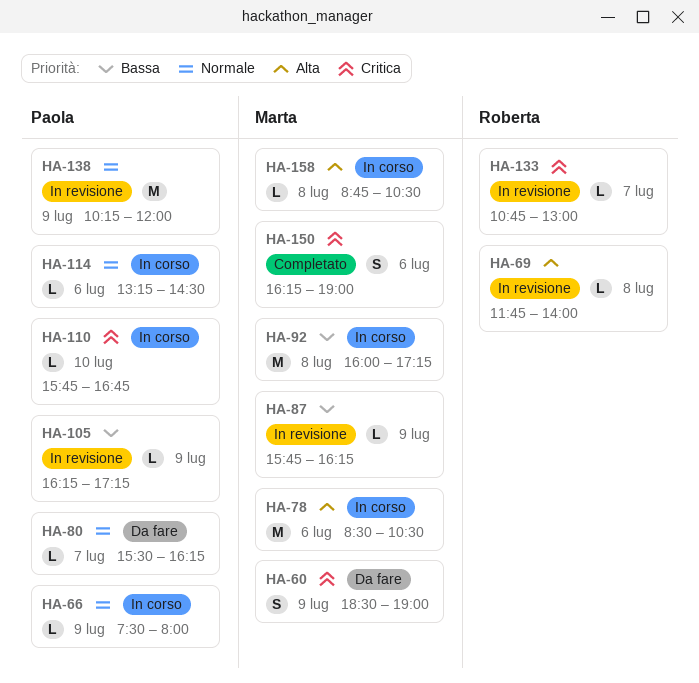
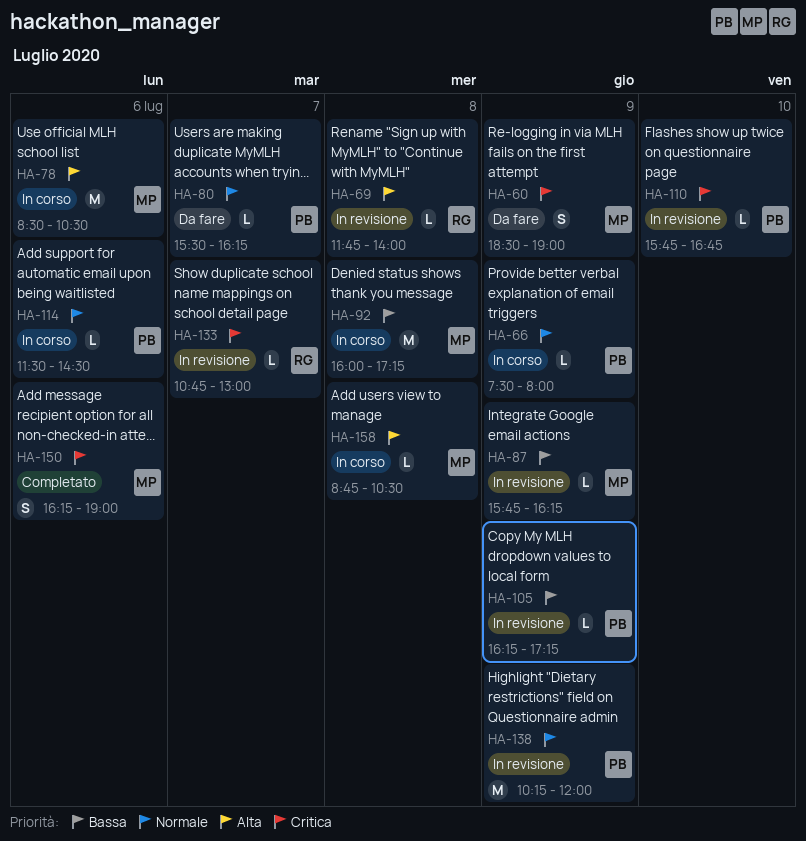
HA-110, status: In corso -> In revisione
HA-114, begins: 13:15 -> 11:30

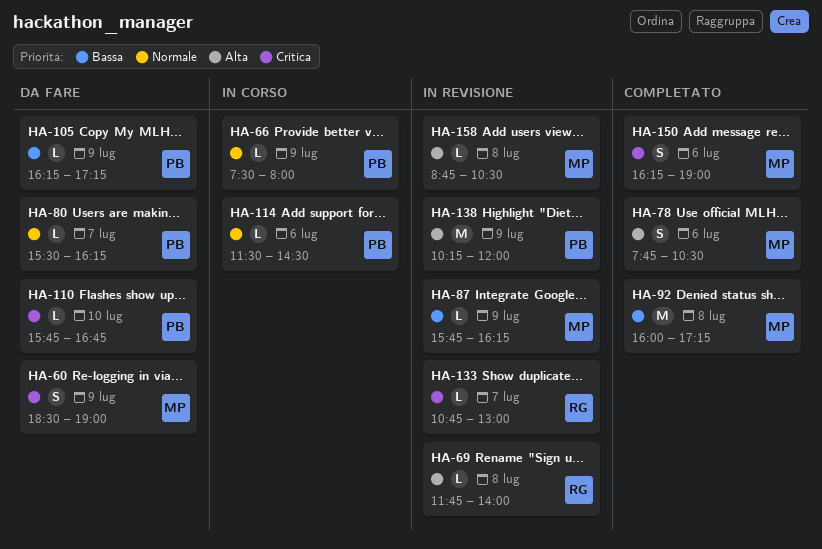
HA-78, status: In corso -> Completato
HA-78, estimate: M -> S
HA-78, begins: 08:30 -> 07:45
HA-92, status: In corso -> Completato
HA-105, status: In revisione -> Da fare
HA-110, status: In revisione -> Da fare
HA-138, priority: Normale -> Alta
HA-158, status: In corso -> In revisione

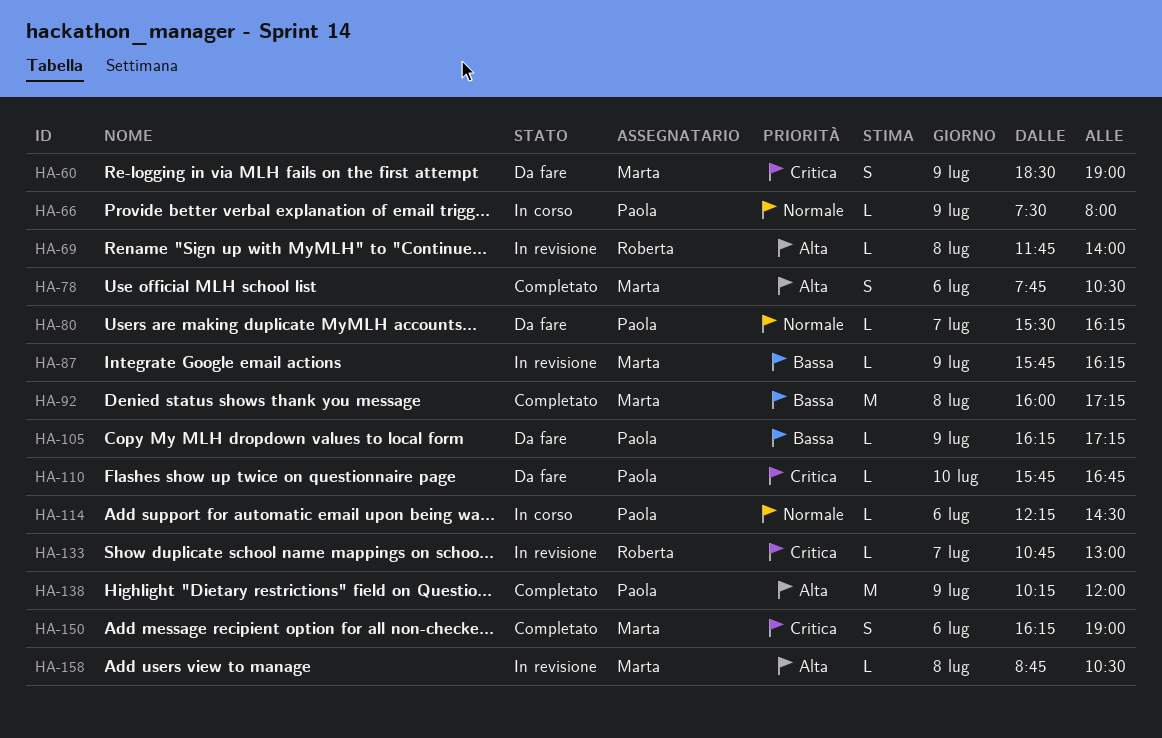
HA-114, begins: 11:30 -> 12:15
HA-138, status: In revisione -> Completato

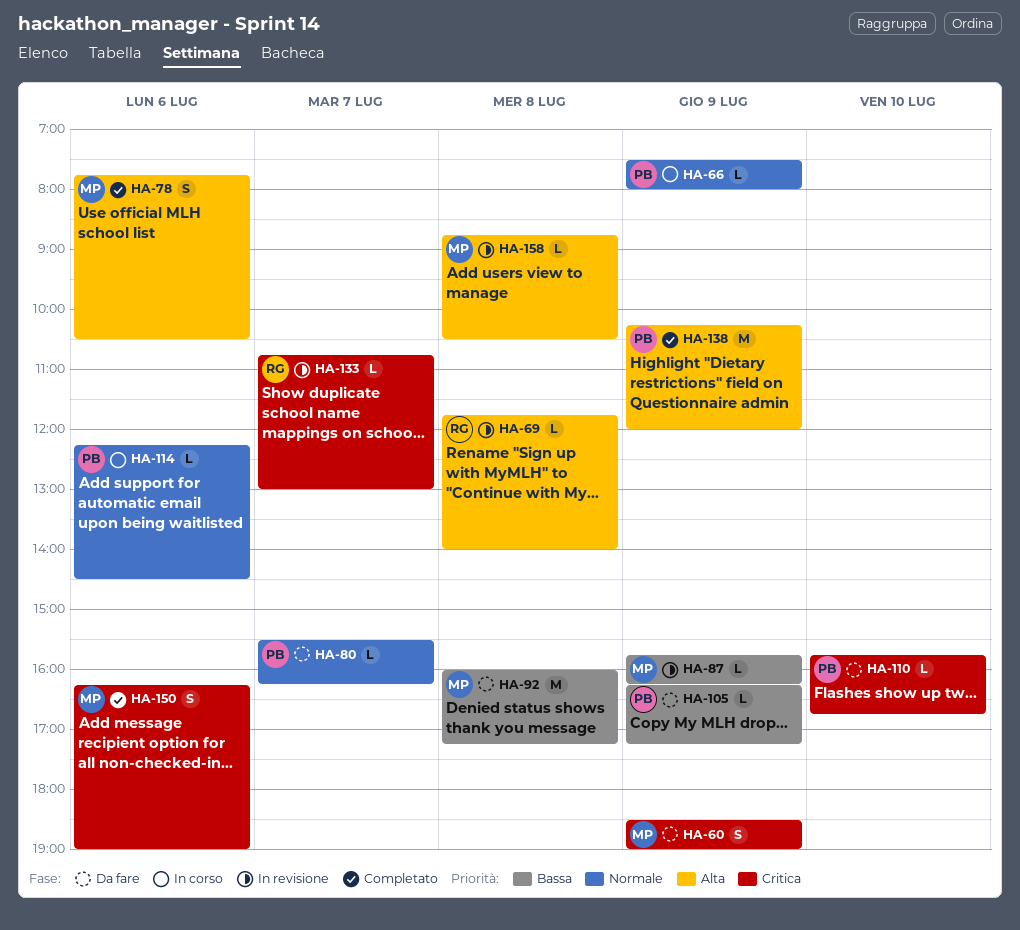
HA-92, status: Completato -> Da fare

